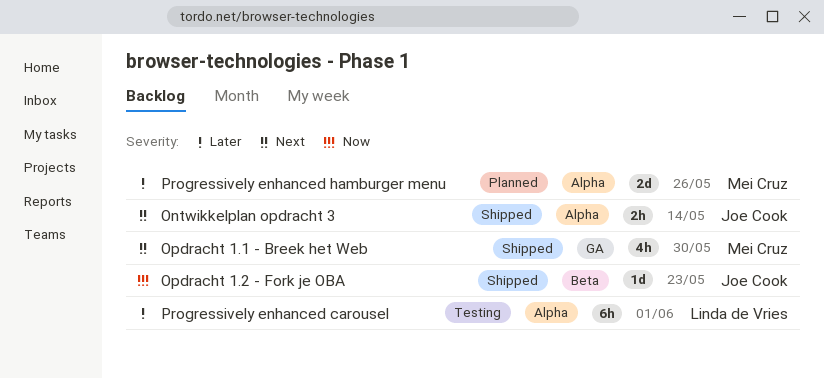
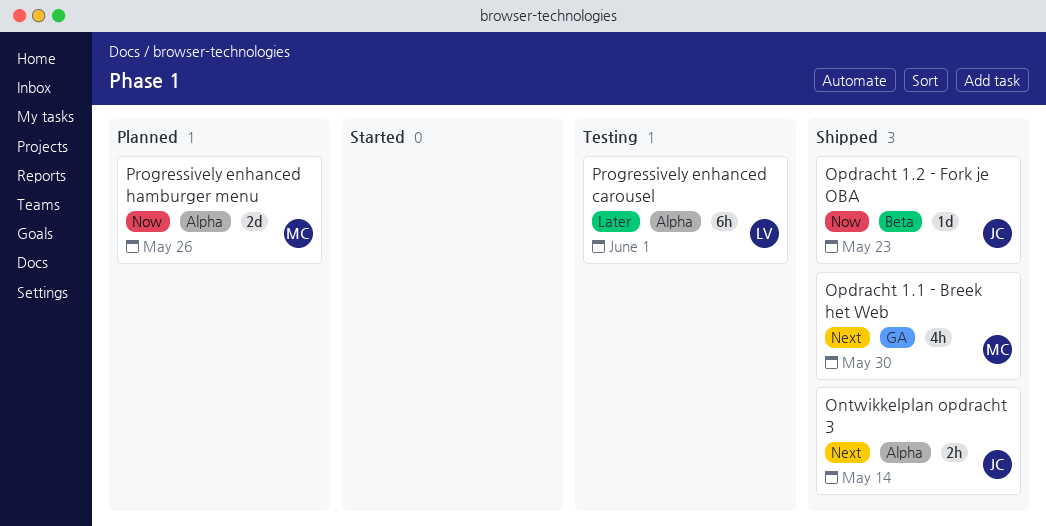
Progressively enhanced hamburger menu, priority: Later -> Now

